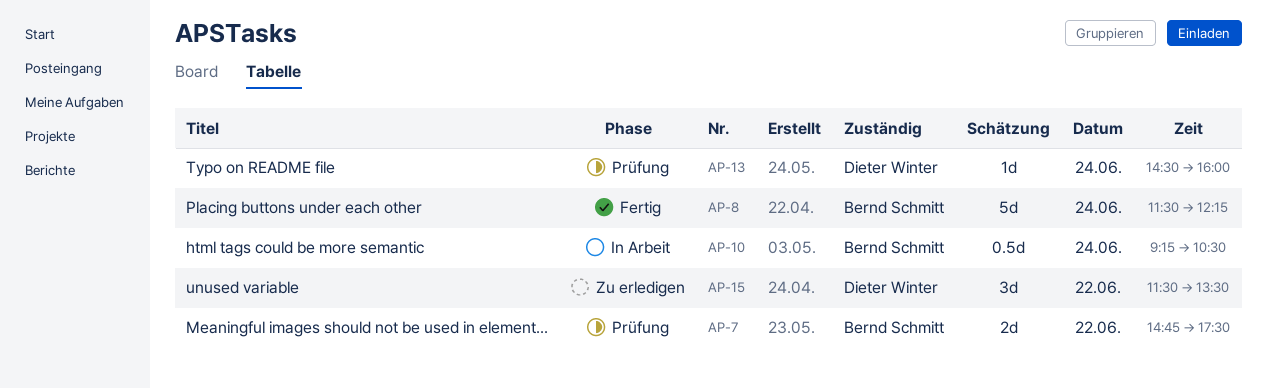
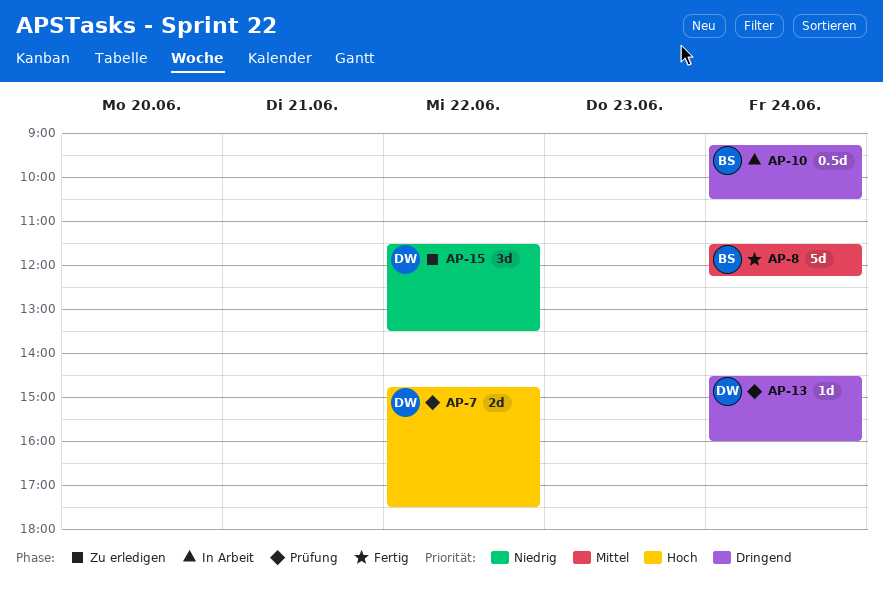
AP-7, owner: Bernd Schmitt -> Dieter Winter

